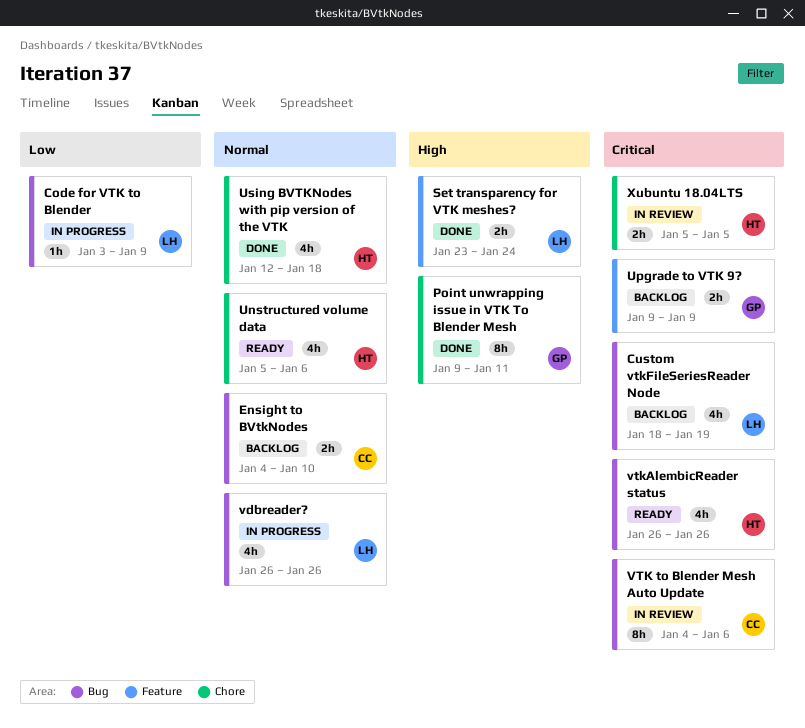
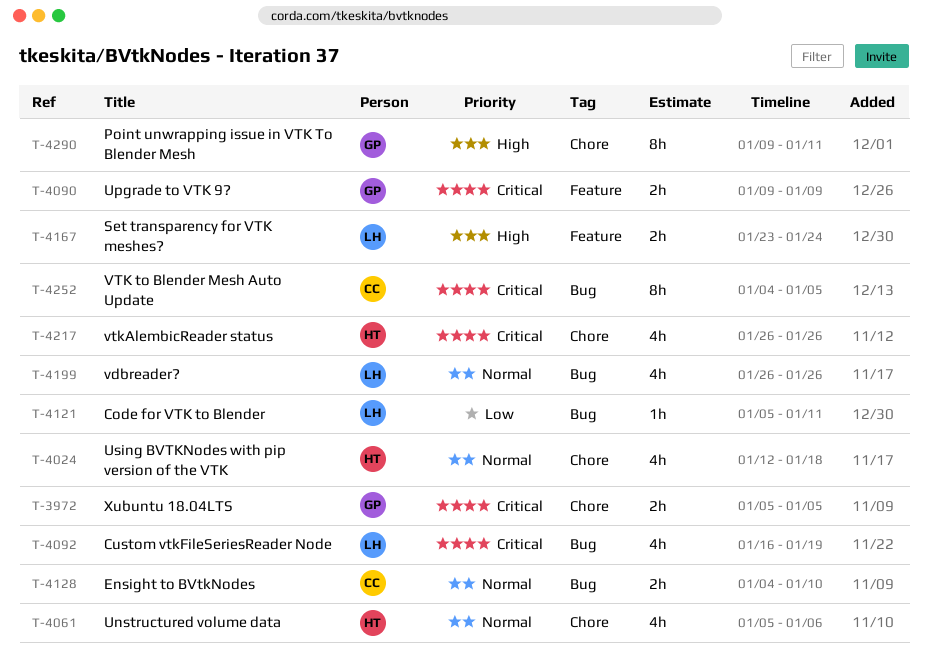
Code for VTK to Blender, start: Jan 3 -> Jan 5
Code for VTK to Blender, due: Jan 9 -> Jan 11
Custom vtkFileSeriesReader Node, start: Jan 18 -> Jan 16
VTK to Blender Mesh Auto Update, due: Jan 6 -> Jan 5
vtkAlembicReader status, label: Bug -> Chore
Xubuntu 18.04LTS, owner: HT -> GP

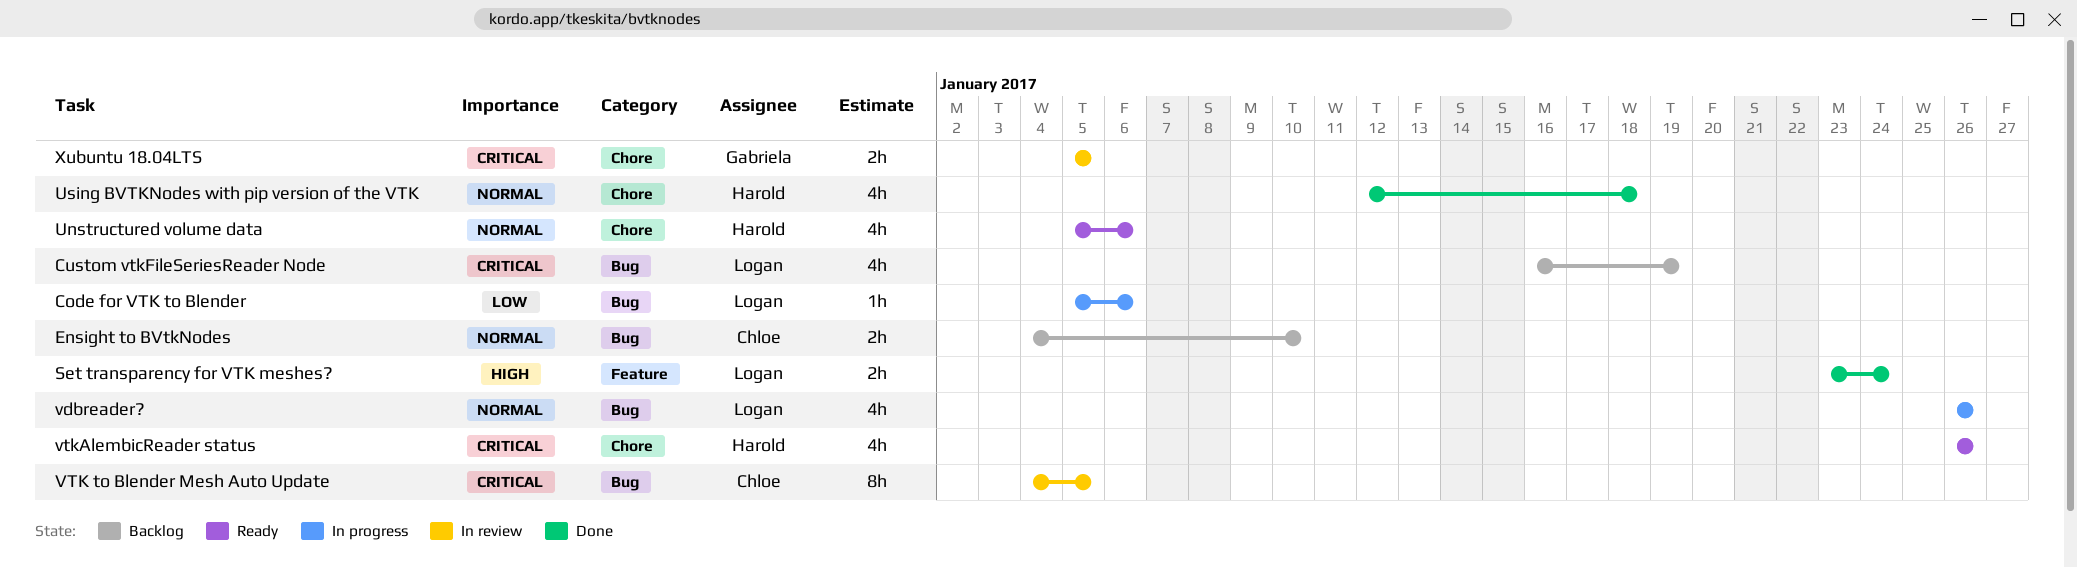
Code for VTK to Blender, due: Jan 11 -> Jan 6
Point unwrapping issue in VTK To Blender Mesh: present -> none
Upgrade to VTK 9?: present -> none

